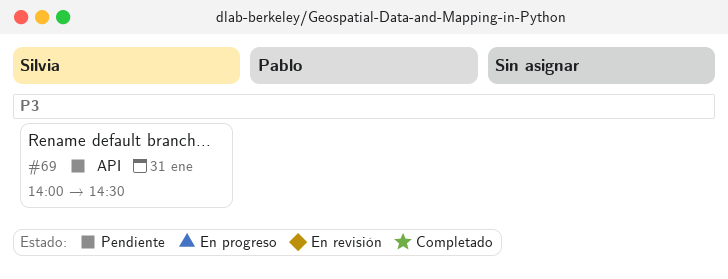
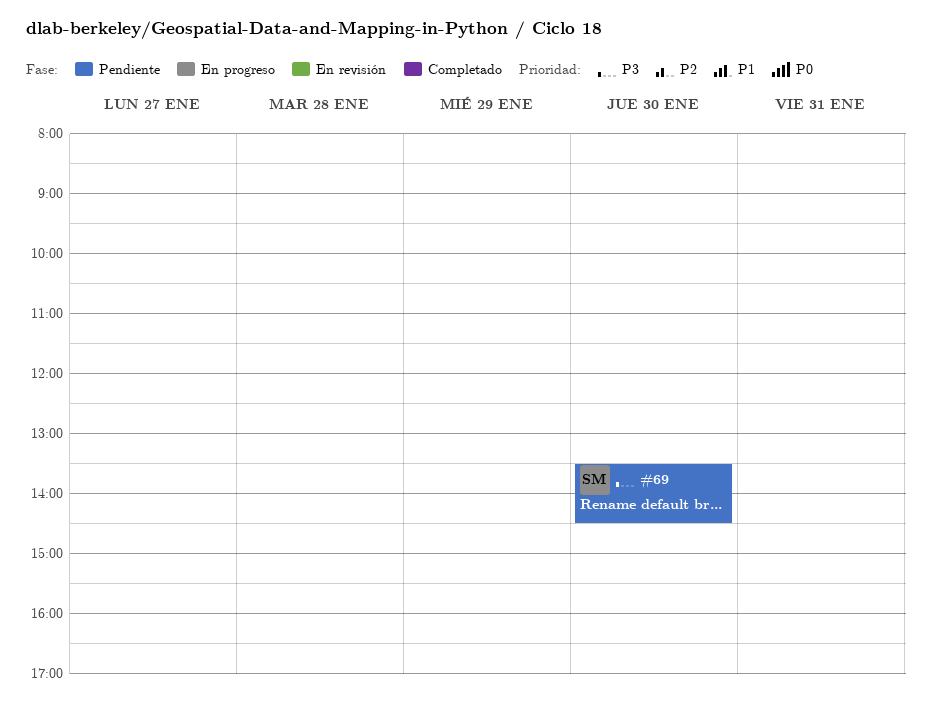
#69, day: Jan 31 -> Jan 30
#69, begins: 14:00 -> 13:30

